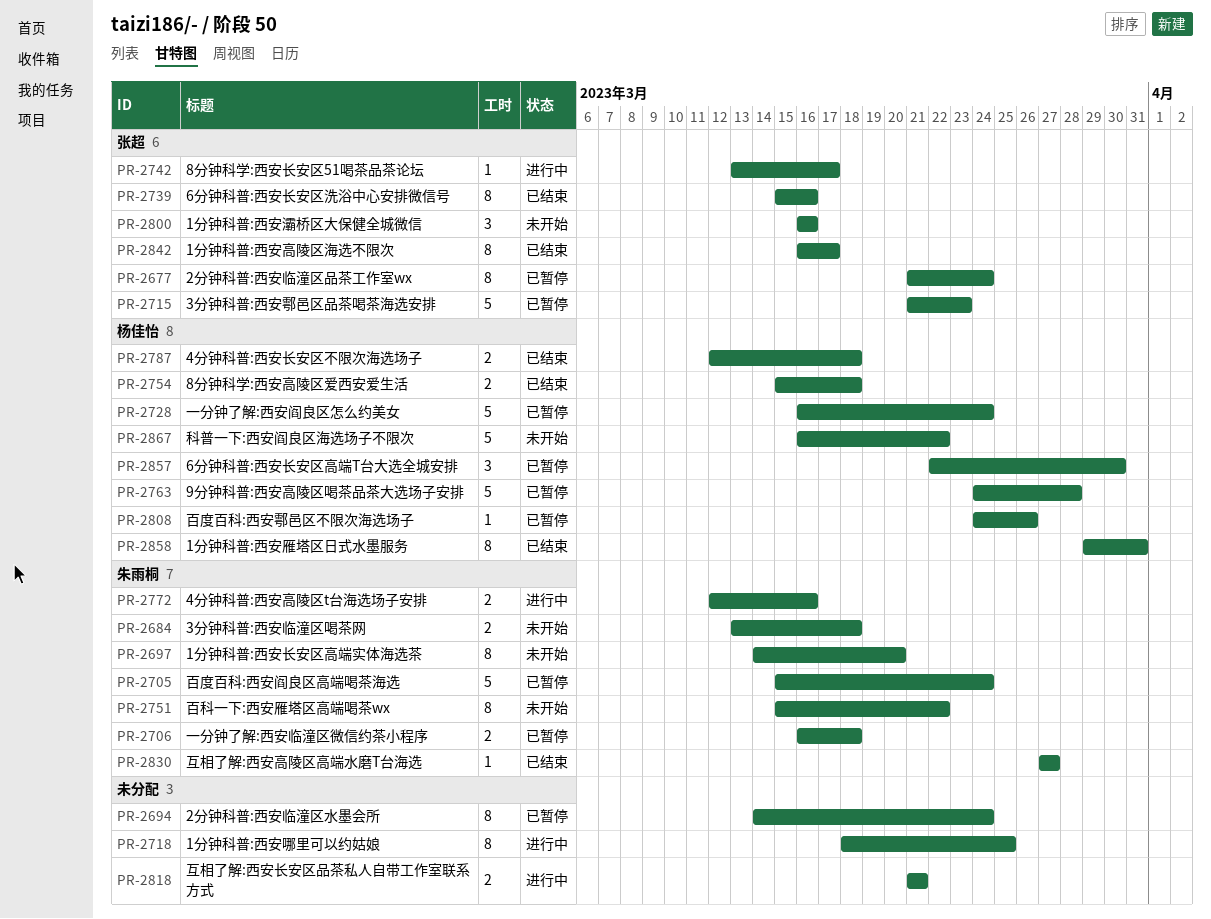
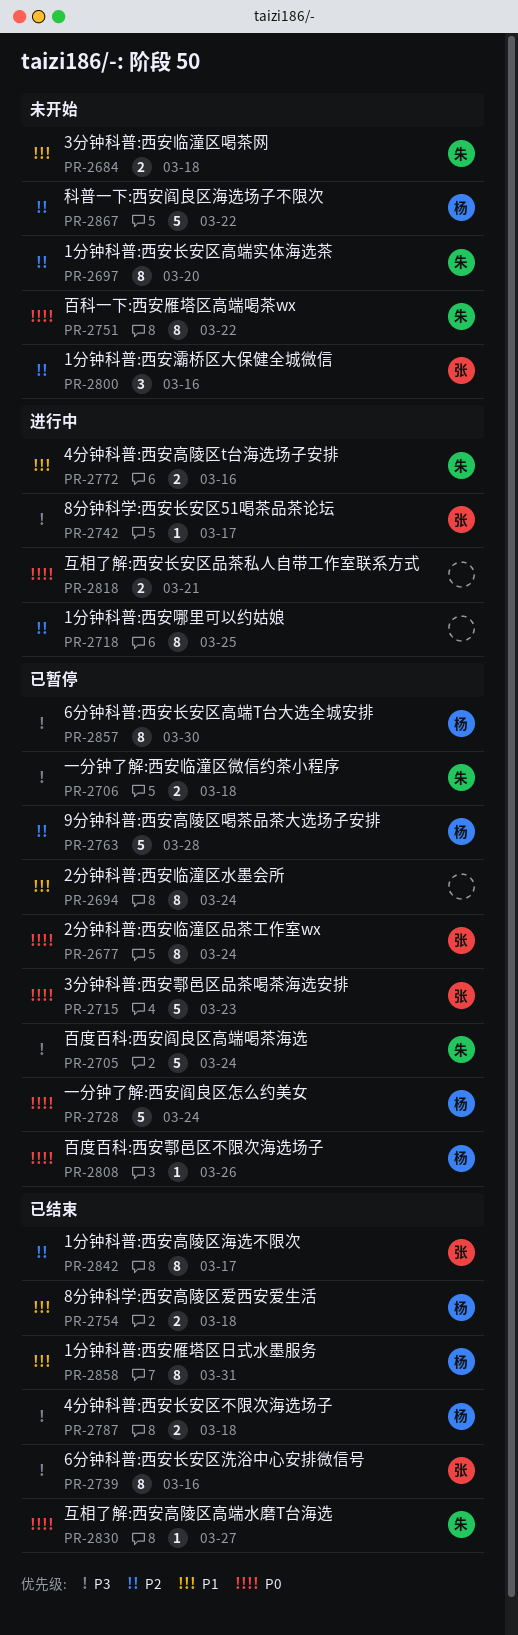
PR-2857, estimate: 3 -> 8

